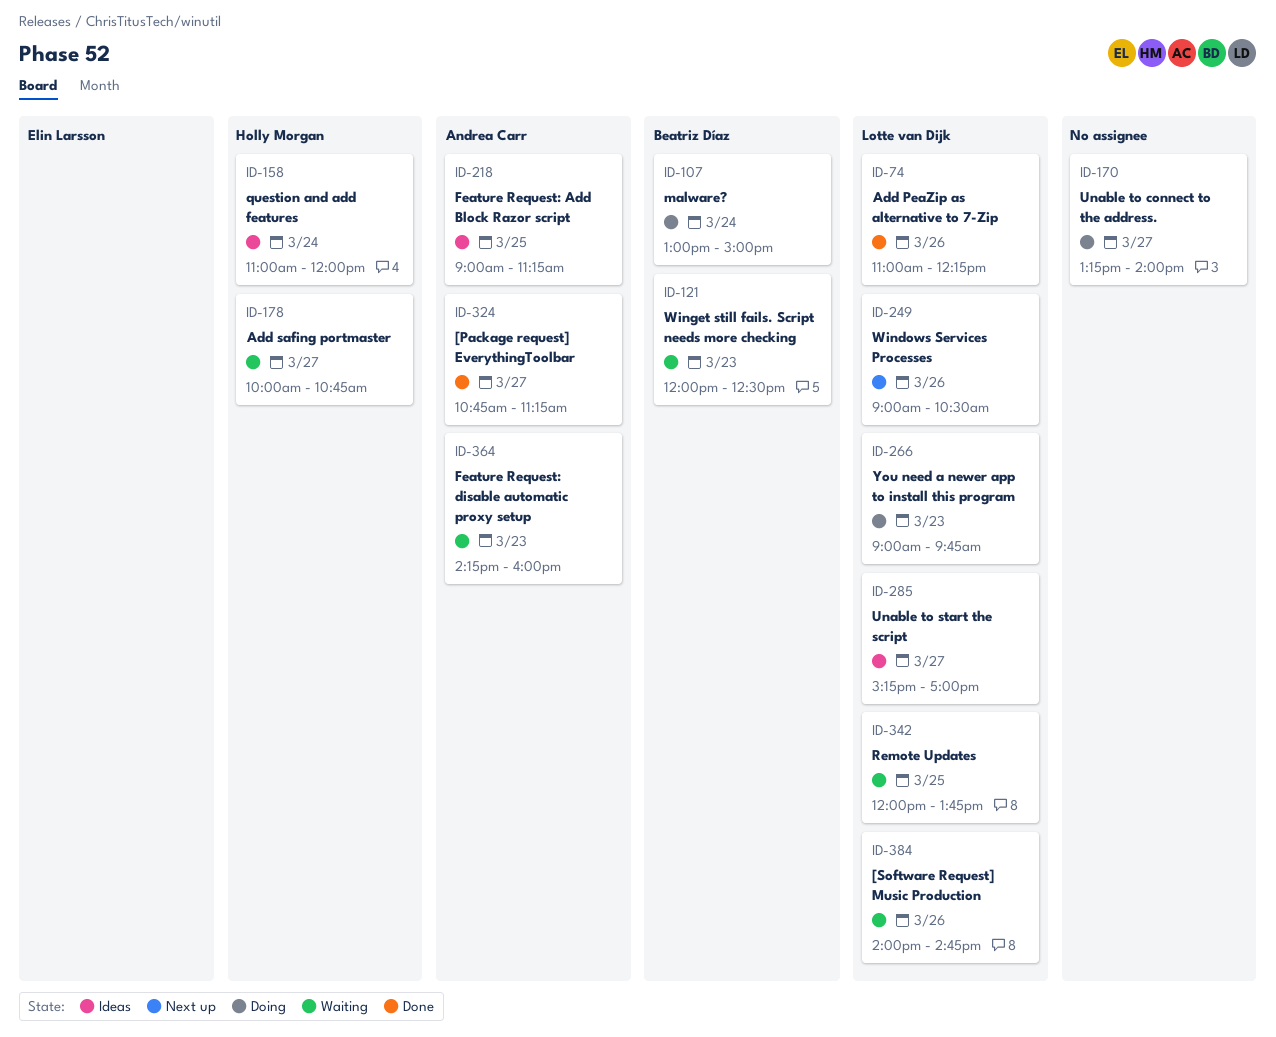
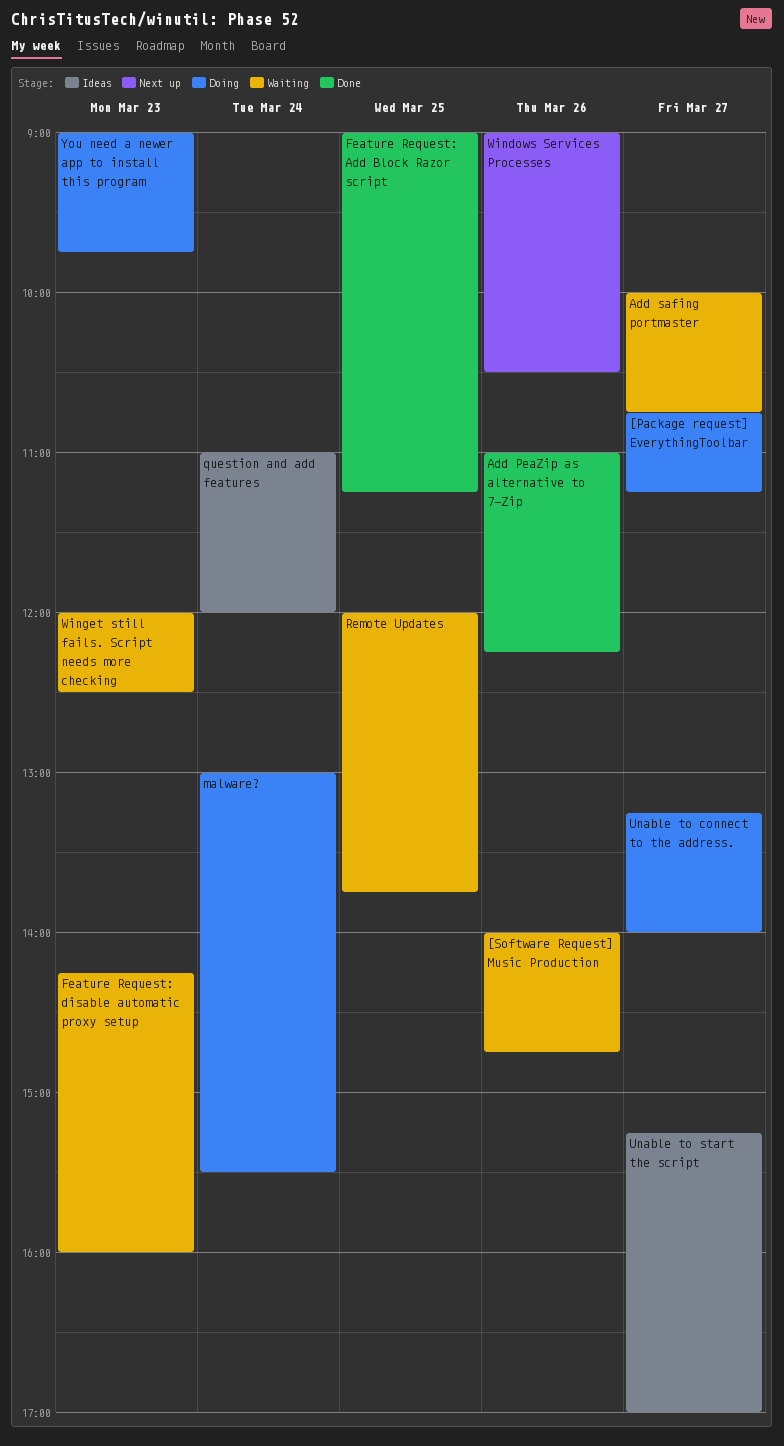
[Package request] EverythingToolbar, status: Done -> Doing
Feature Request: Add Block Razor script, status: Ideas -> Done
malware?, ends: 15:00 -> 15:30

